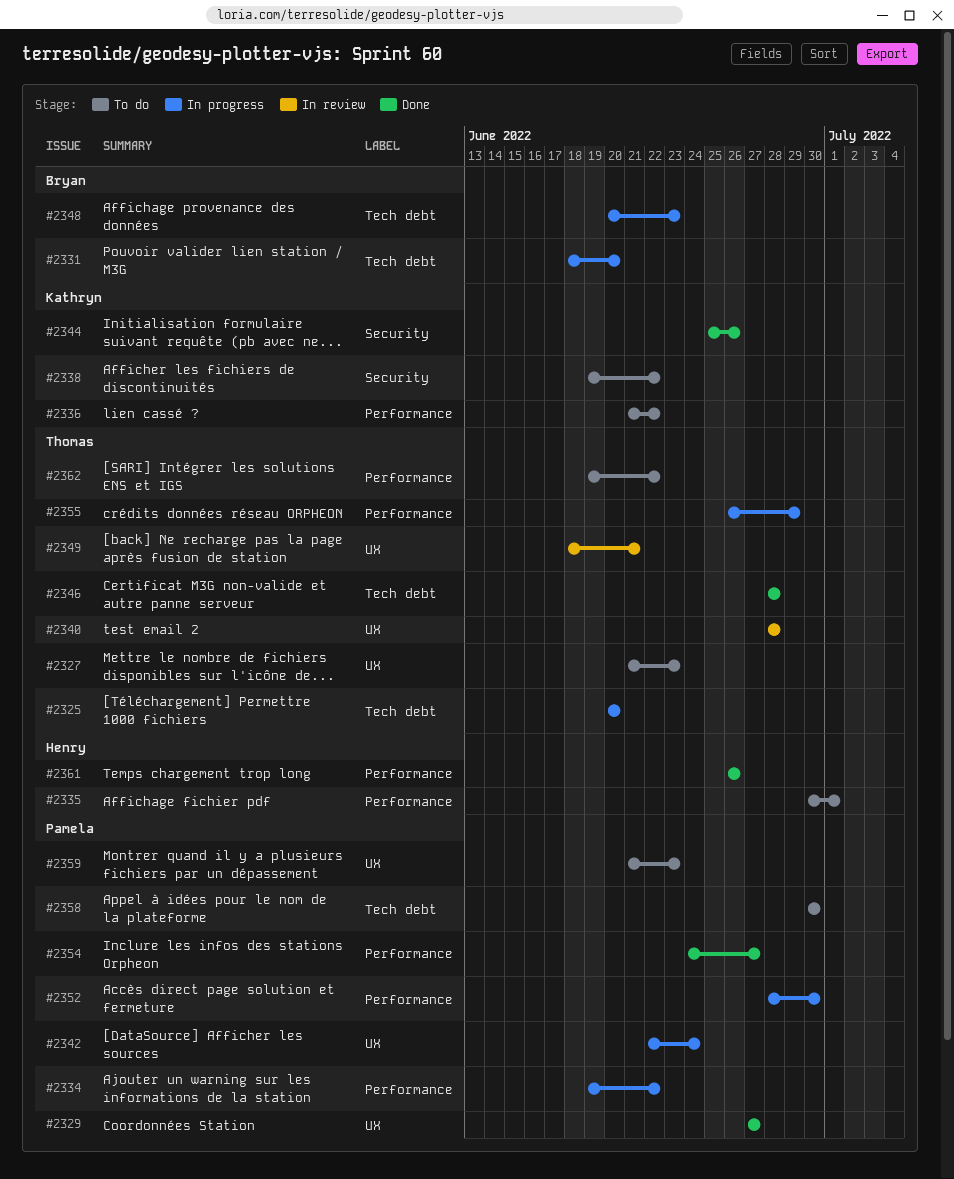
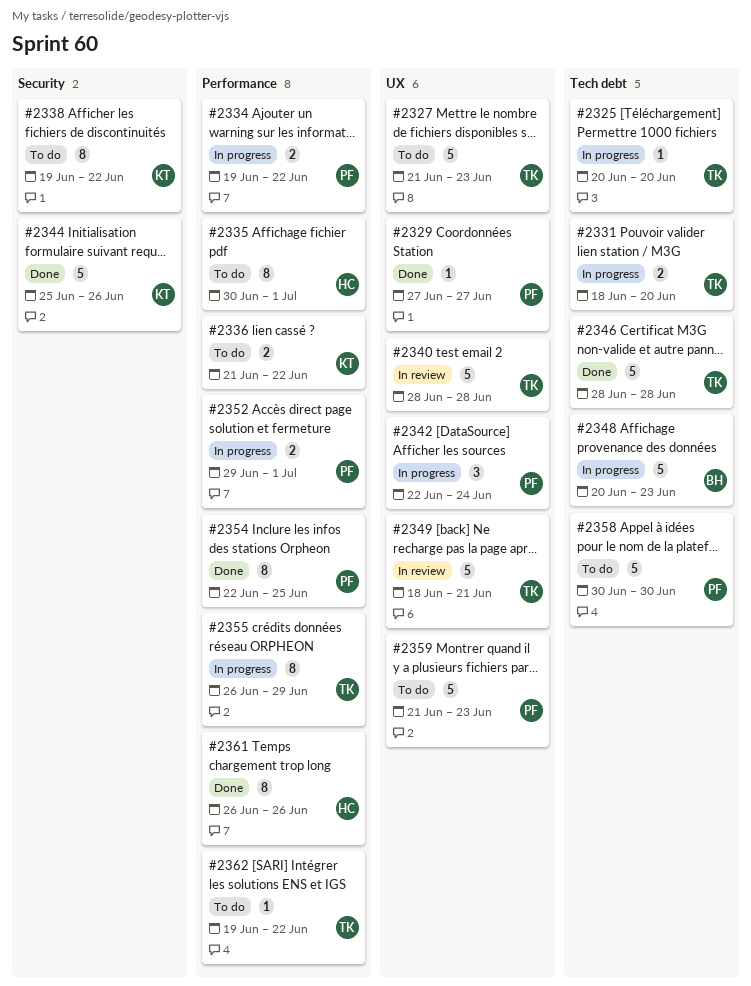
#2331, owner: Bryan -> Thomas
#2352, start: Jun 28 -> Jun 29
#2352, due: Jun 30 -> Jul 1
#2354, start: Jun 24 -> Jun 22
#2354, due: Jun 27 -> Jun 25

